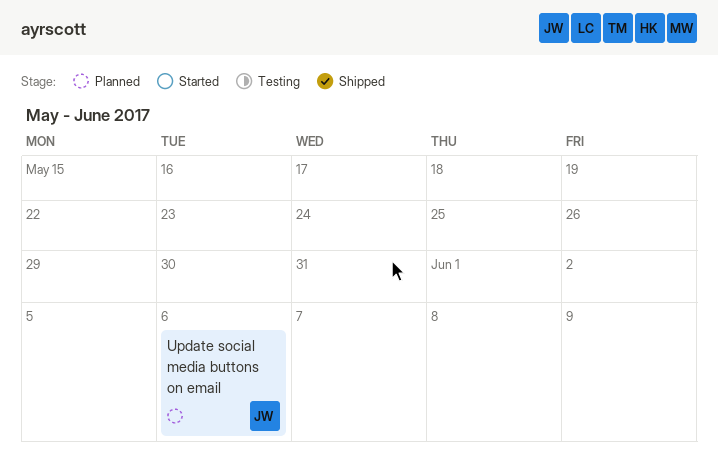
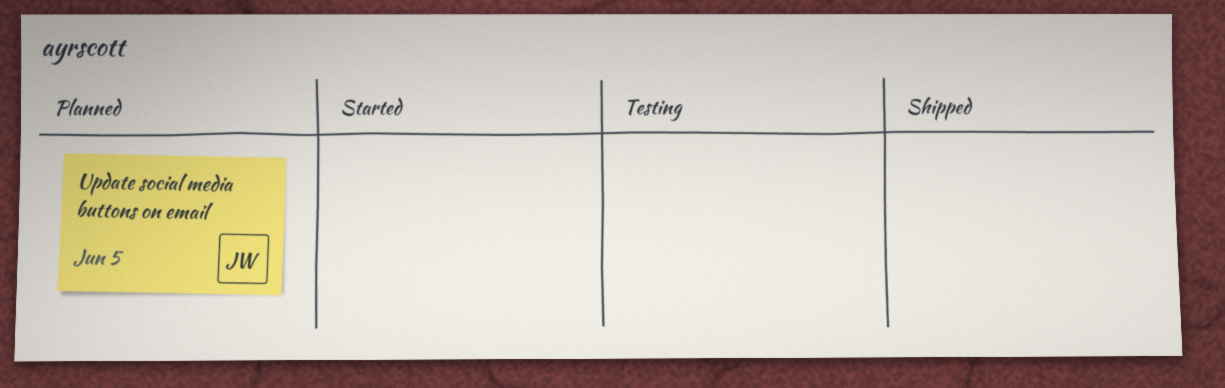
Update social media buttons on email, due: Jun 6 -> Jun 5

